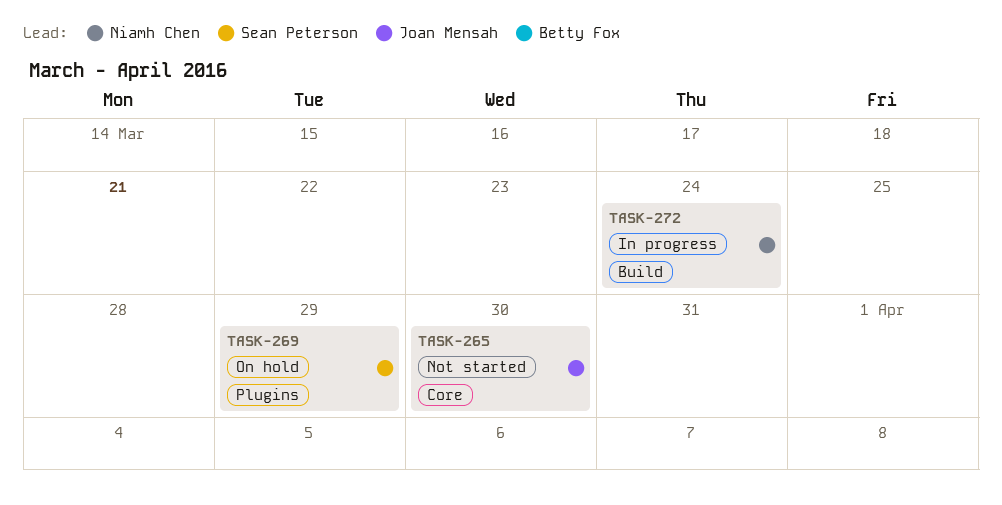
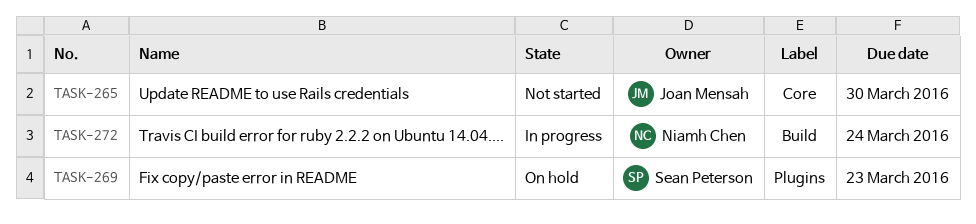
TASK-269, due: Mar 29 -> Mar 23

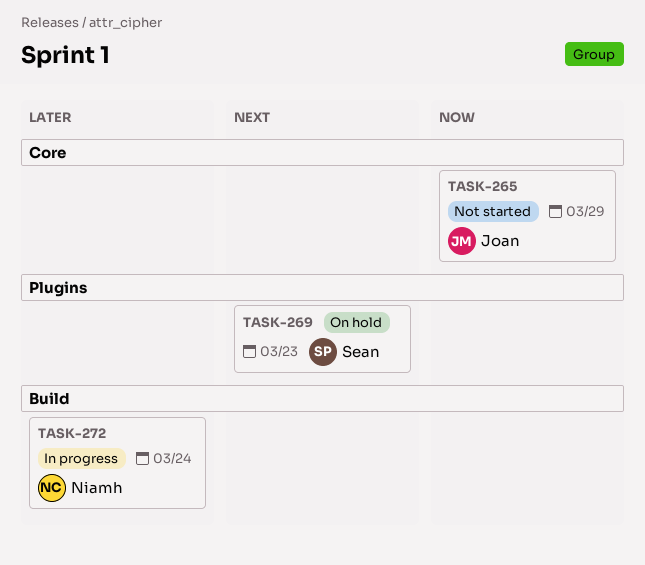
TASK-265, due: Mar 30 -> Mar 29

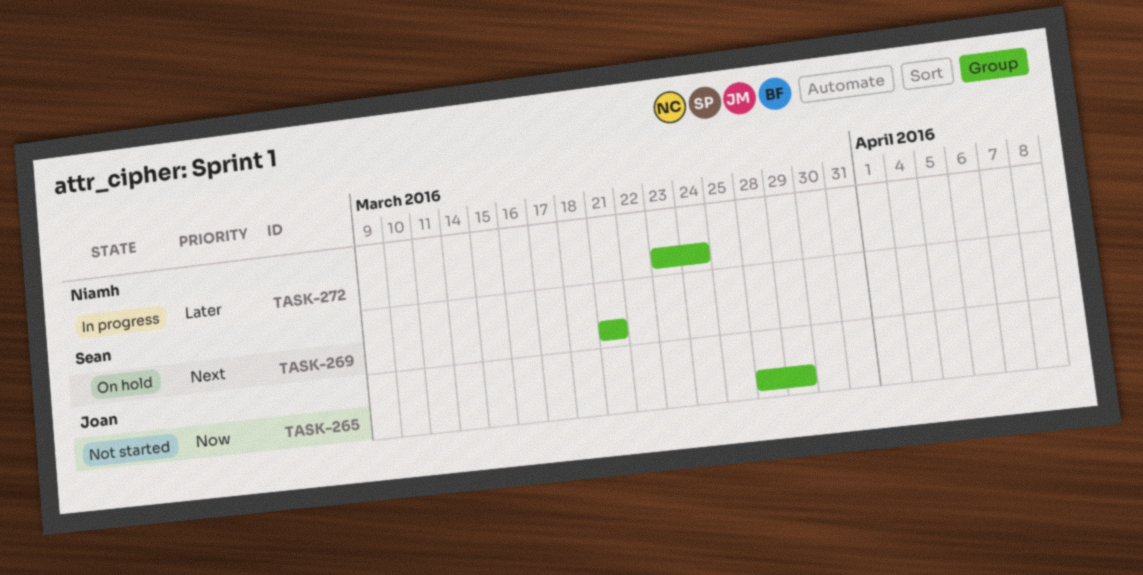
TASK-269, due: Mar 23 -> Mar 21

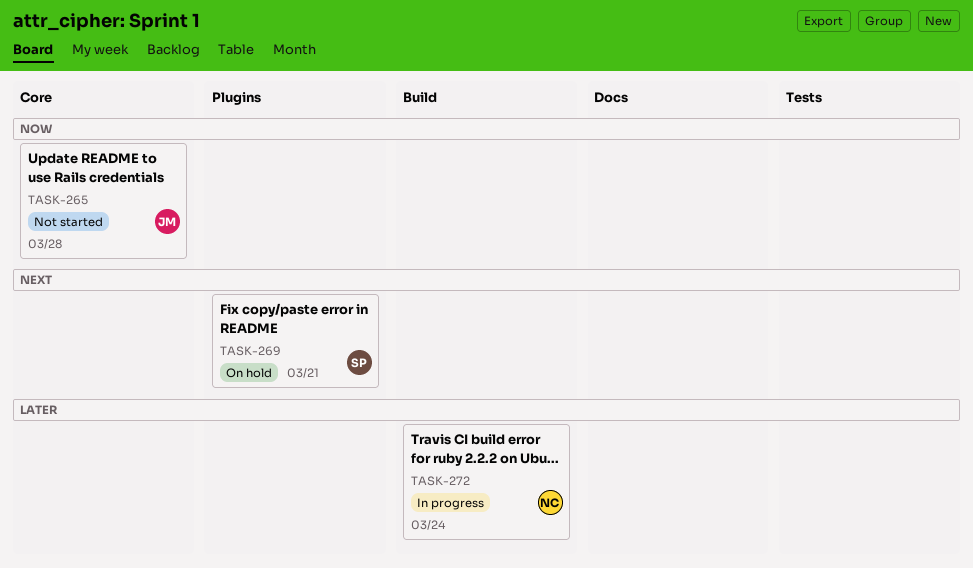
TASK-265, due: Mar 29 -> Mar 28

